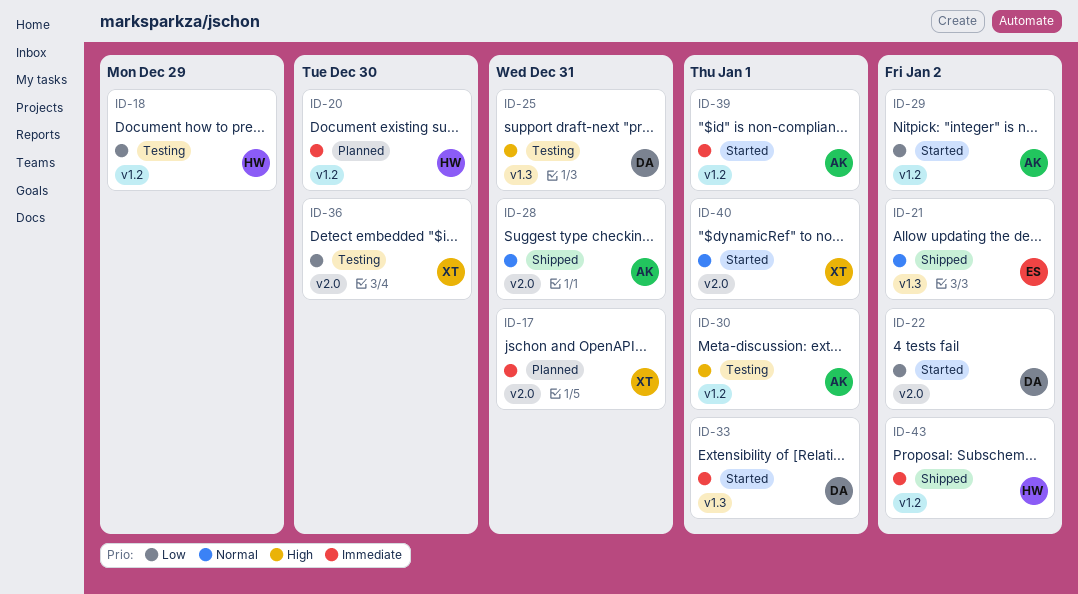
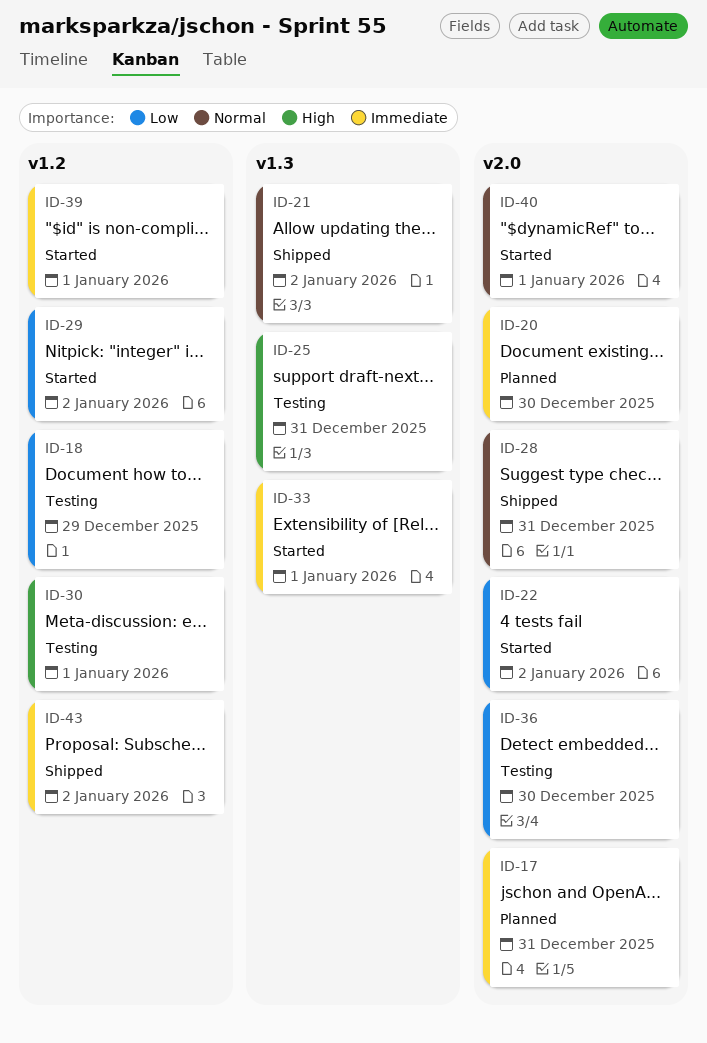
ID-20, label: v1.2 -> v2.0

